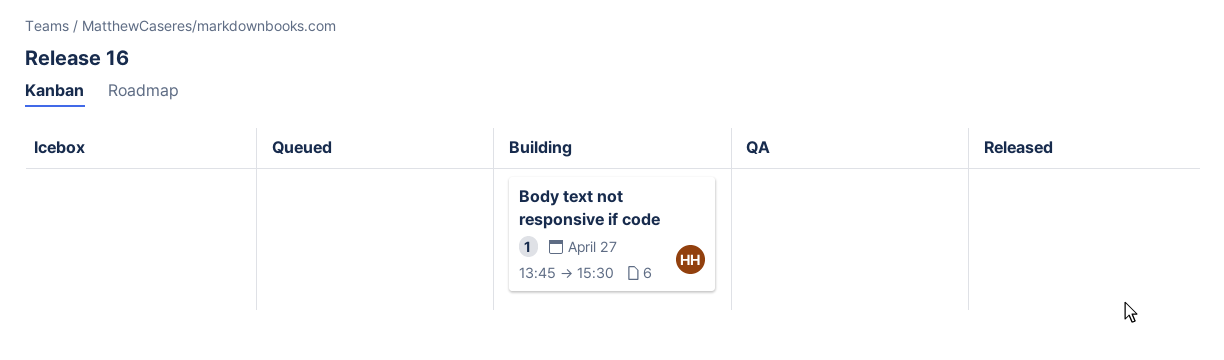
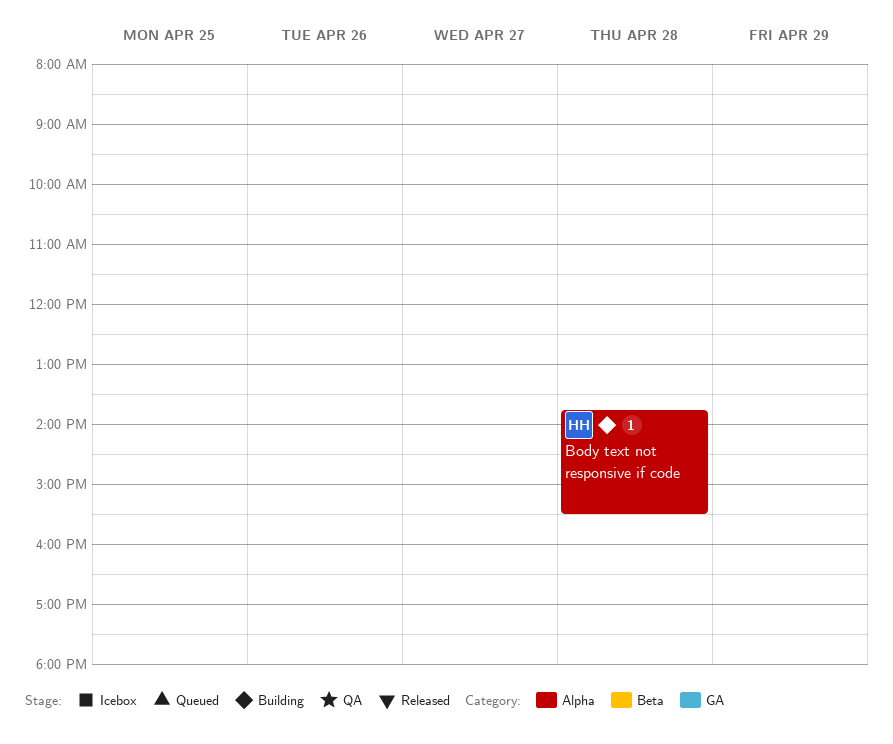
Body text not responsive if code, day: Apr 27 -> Apr 28

